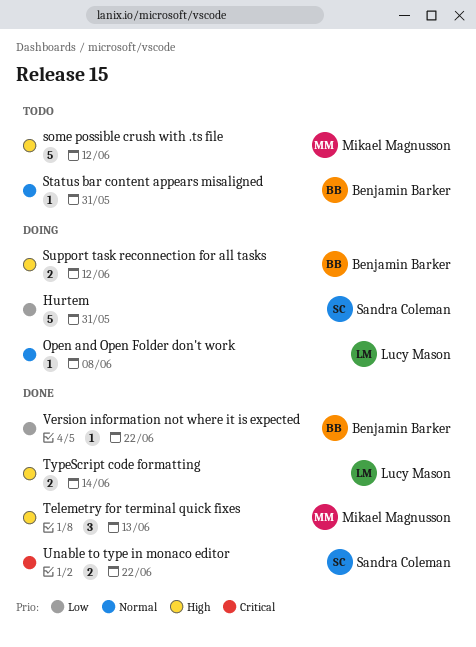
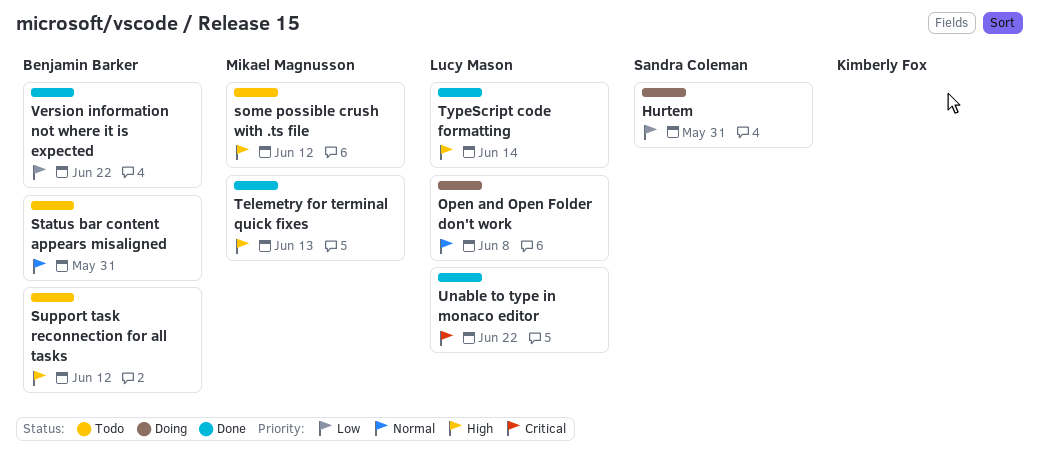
Support task reconnection for all tasks, status: Doing -> Todo
Unable to type in monaco editor, owner: Sandra Coleman -> Lucy Mason

